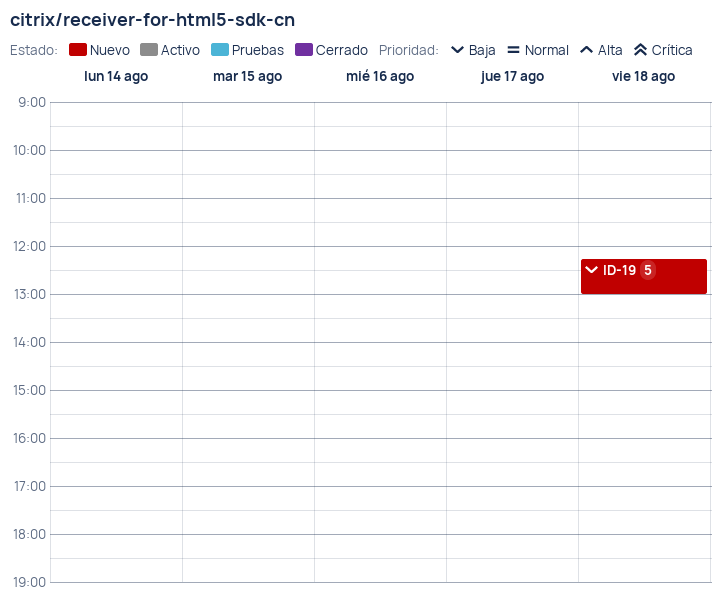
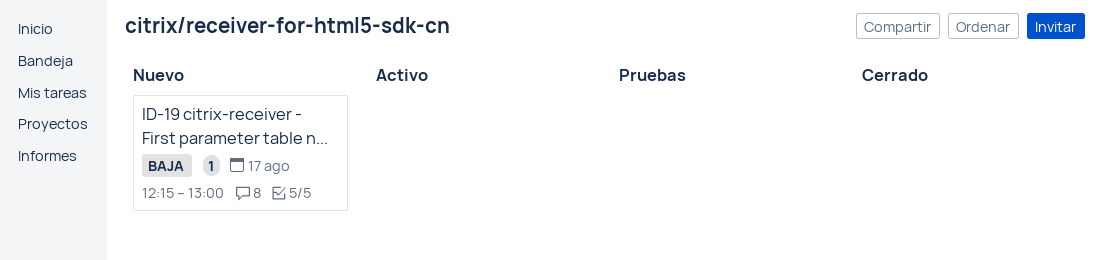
ID-19, estimate: 5 -> 1
ID-19, day: Aug 18 -> Aug 17

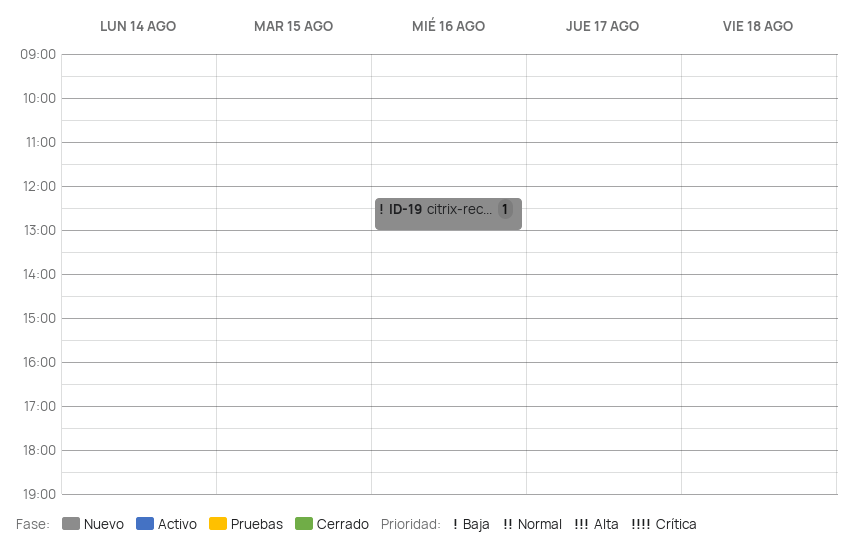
ID-19, day: Aug 17 -> Aug 16

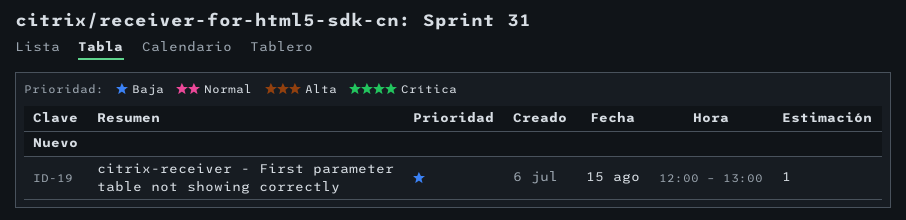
ID-19, day: Aug 16 -> Aug 15
ID-19, begins: 12:15 -> 12:00

